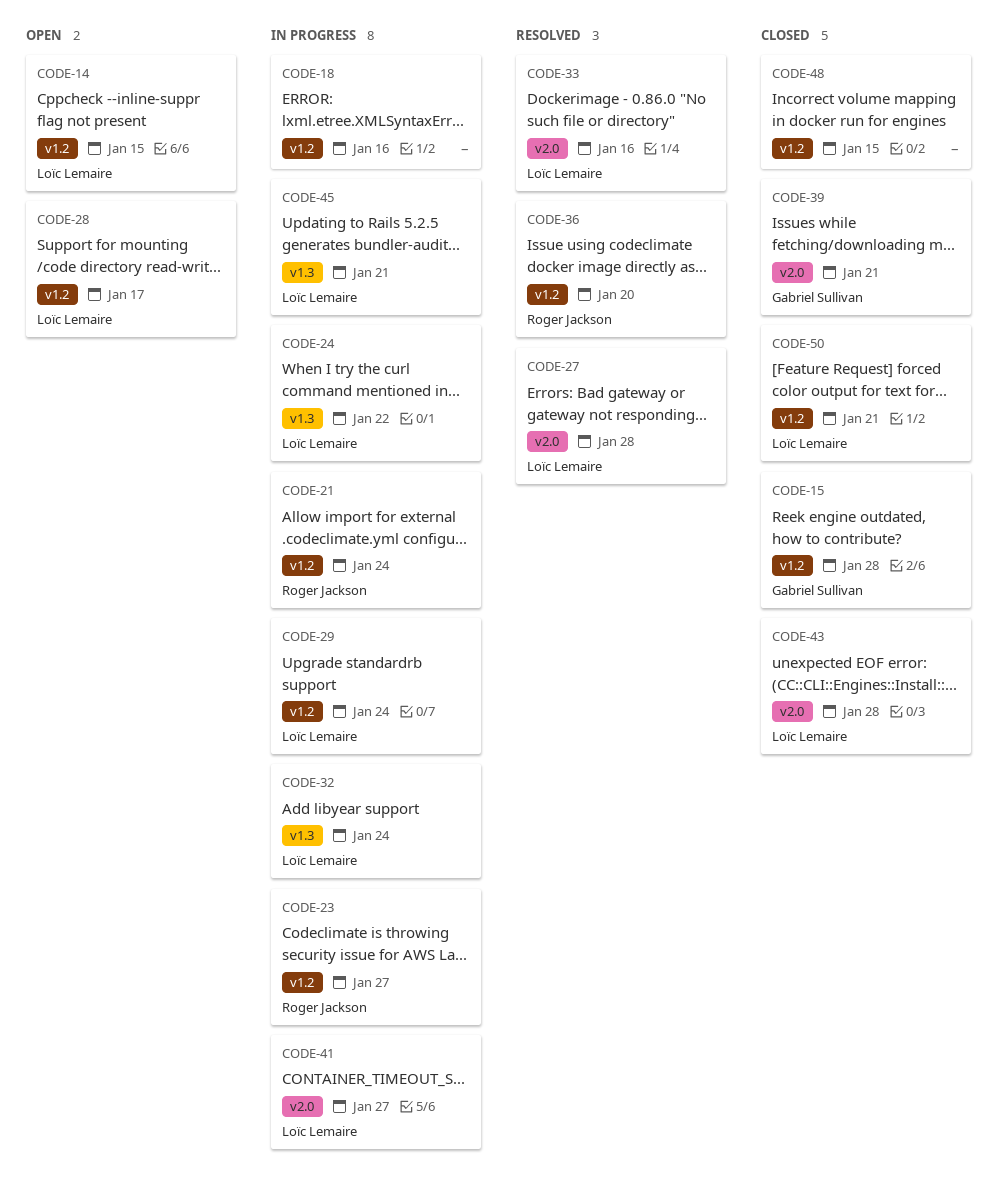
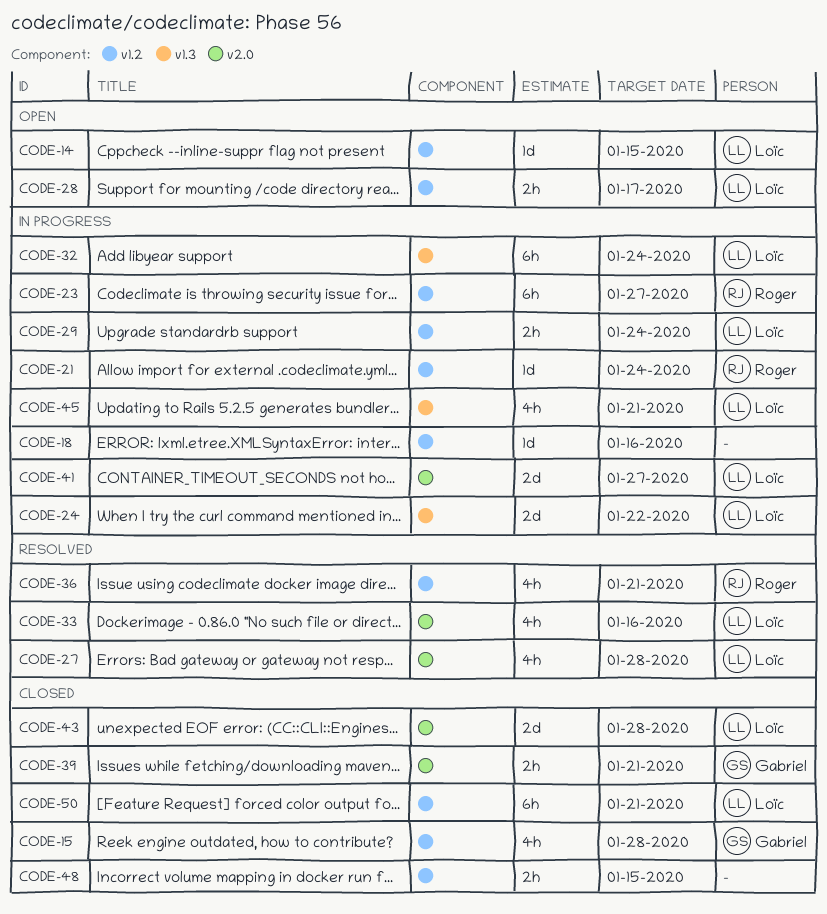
CODE-36, due: Jan 20 -> Jan 21

